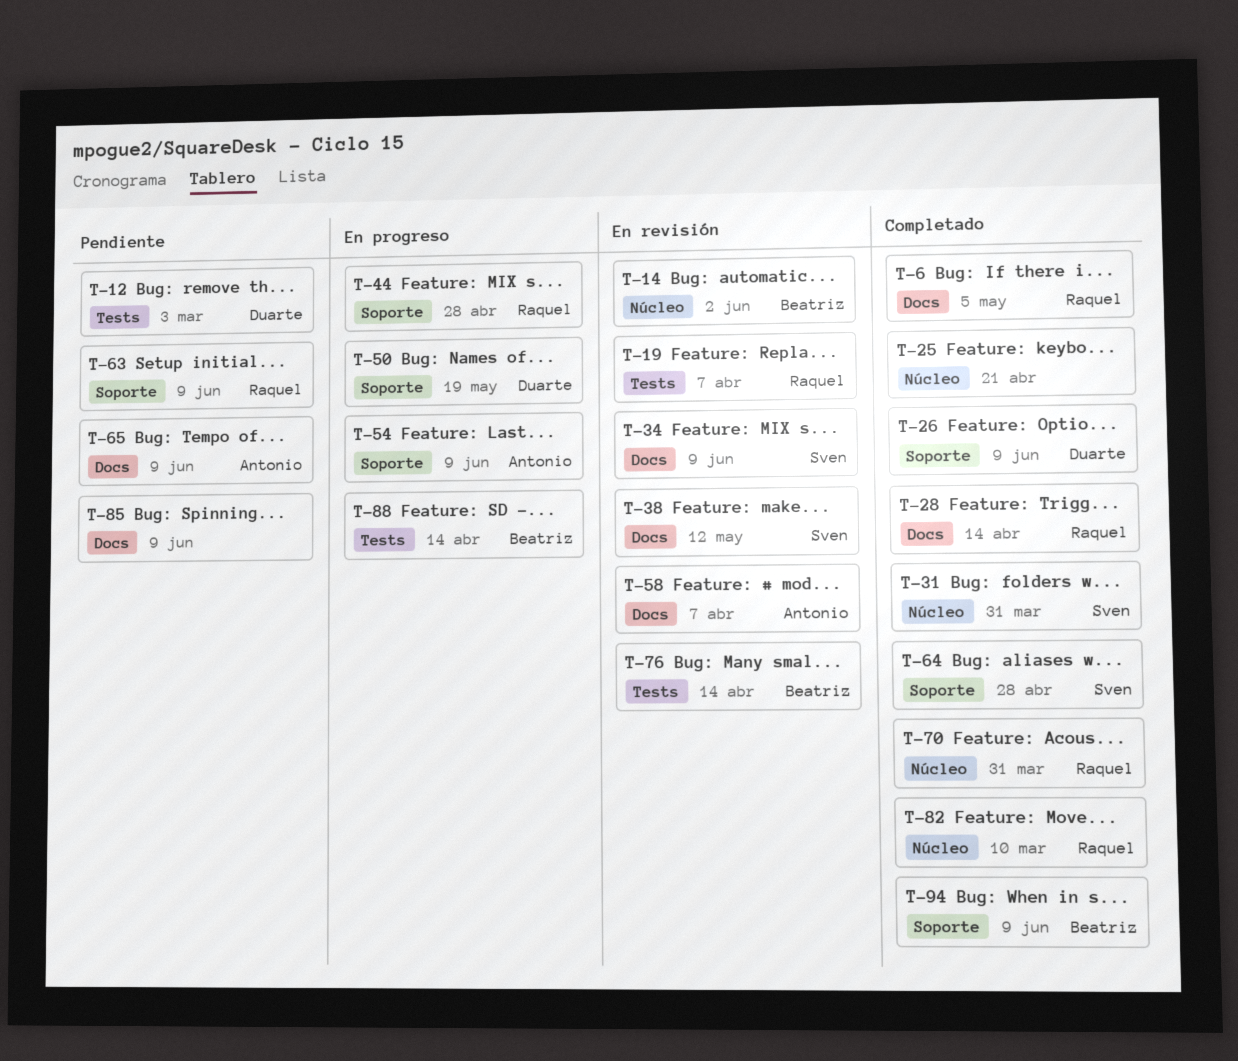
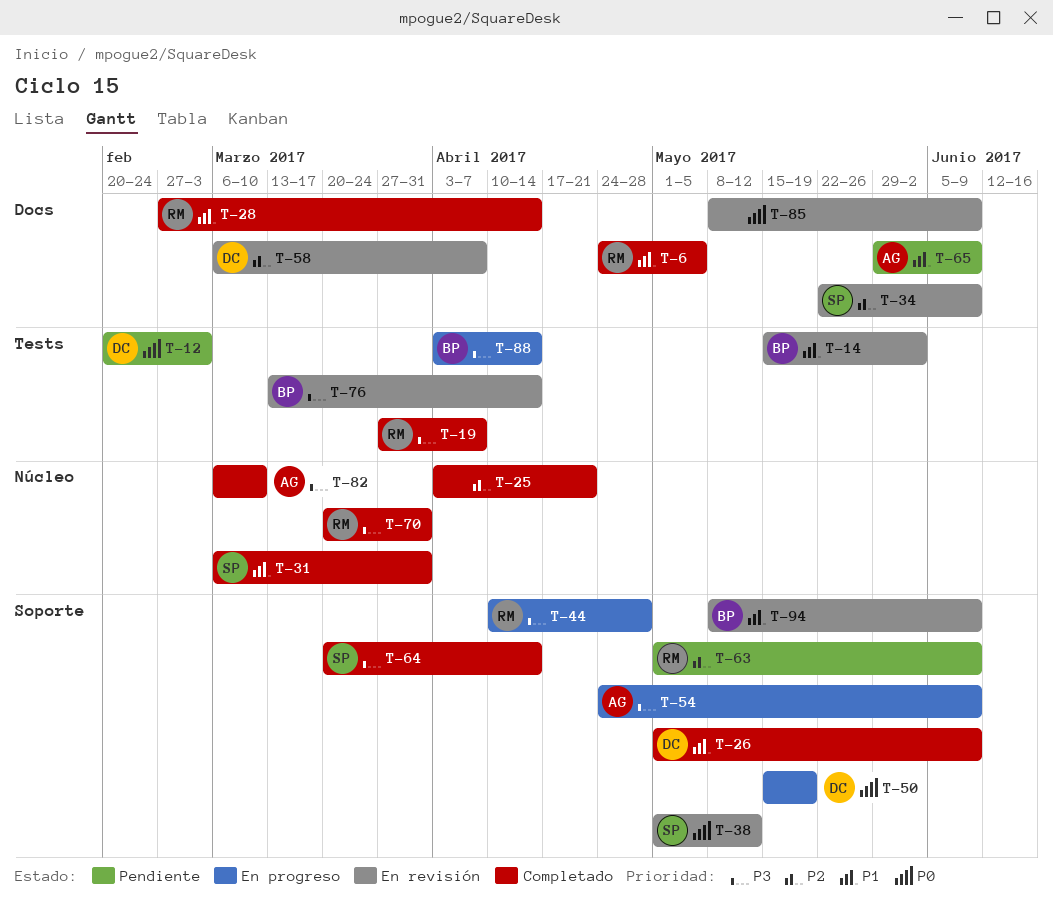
T-14, label: Núcleo -> Tests
T-19, status: En revisión -> Completado
T-38, label: Docs -> Soporte
T-58, owner: Antonio -> Duarte
T-64, due: Apr 28 -> Apr 14
T-82, owner: Raquel -> Antonio
T-85, status: Pendiente -> En revisión
T-94, status: Completado -> En revisión

